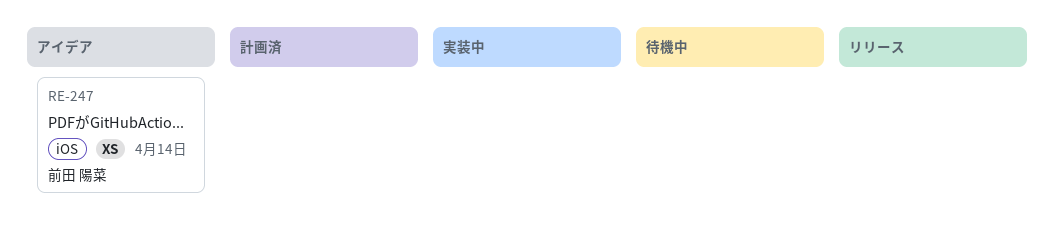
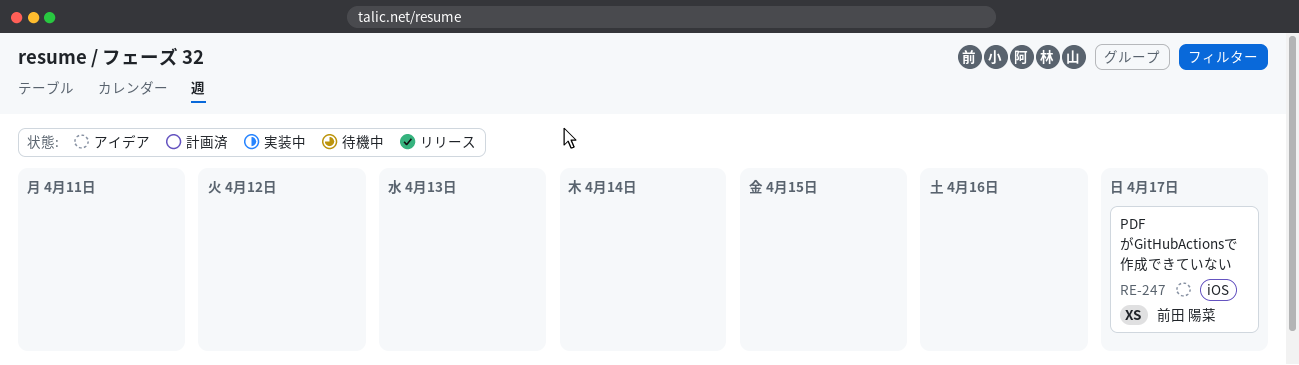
RE-247, due: Apr 14 -> Apr 17

